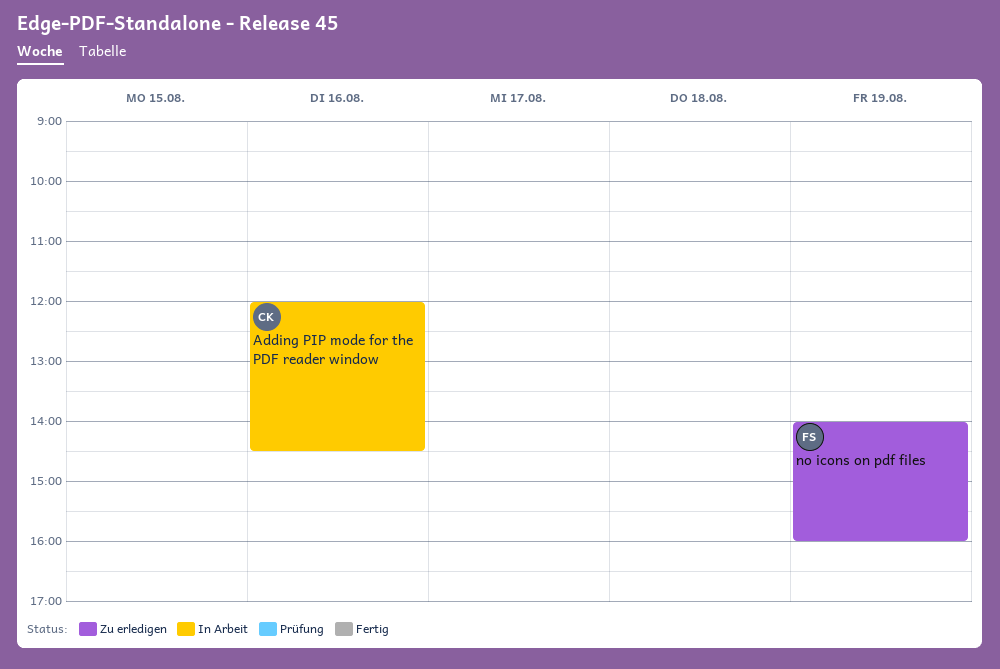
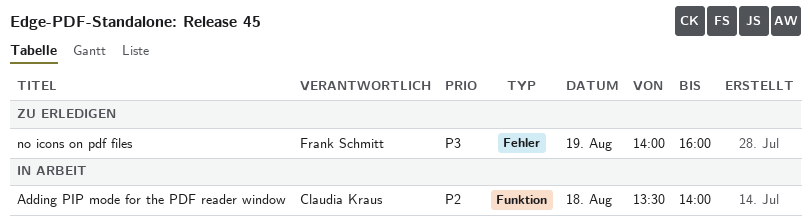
Adding PIP mode for the PDF reader window, day: Aug 16 -> Aug 18
Adding PIP mode for the PDF reader window, begins: 12:00 -> 13:30
Adding PIP mode for the PDF reader window, ends: 14:30 -> 14:00

